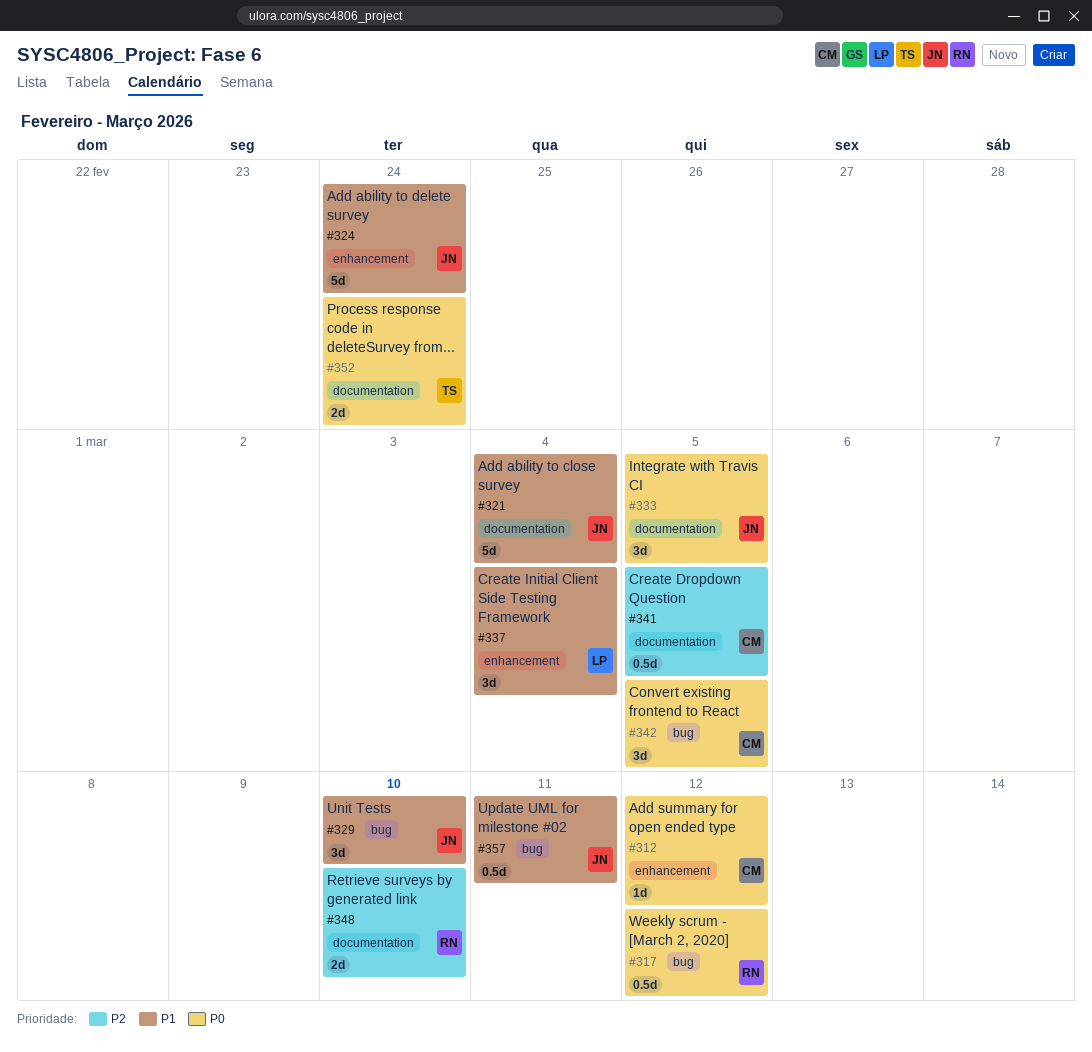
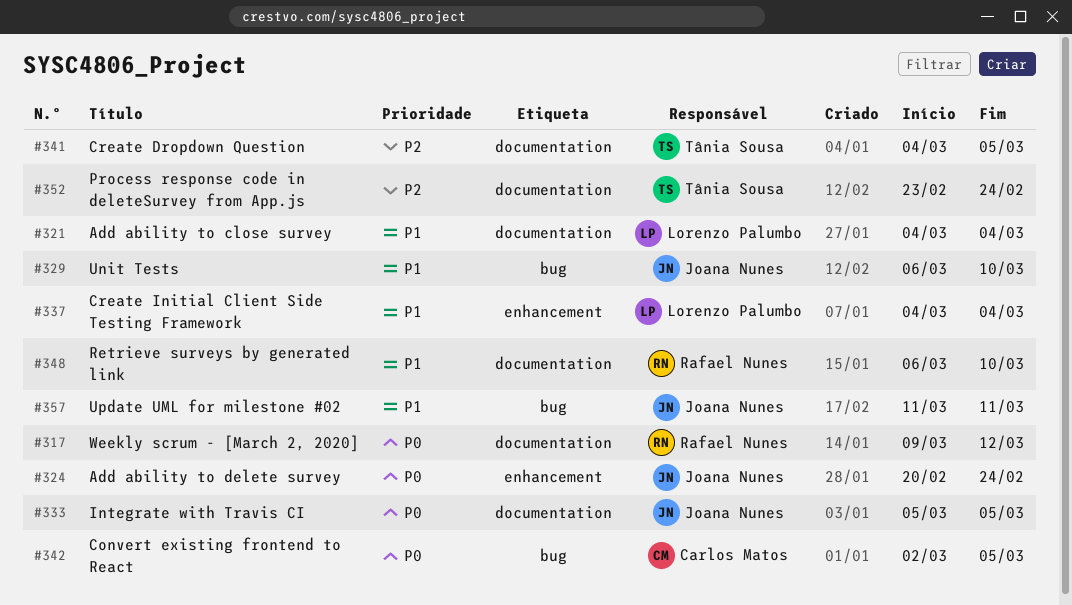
#312: present -> none
#317, label: bug -> documentation
#321, owner: Joana Nunes -> Lorenzo Palumbo
#324, priority: P1 -> P0
#341, owner: Carlos Matos -> Tânia Sousa
#348, priority: P2 -> P1
#352, priority: P0 -> P2

